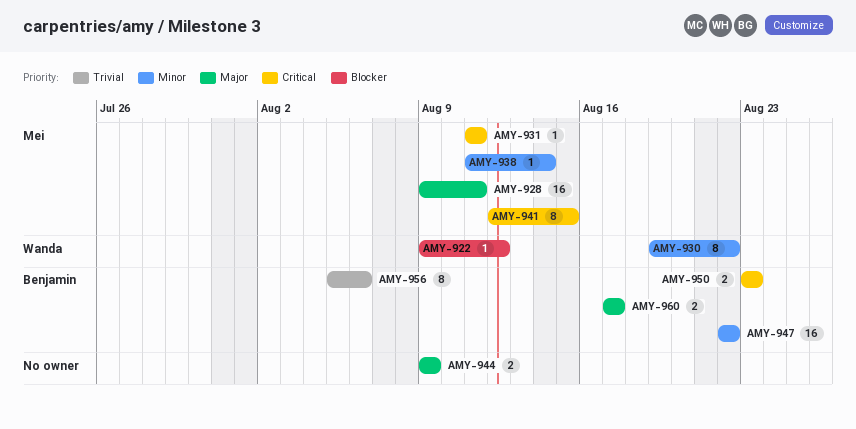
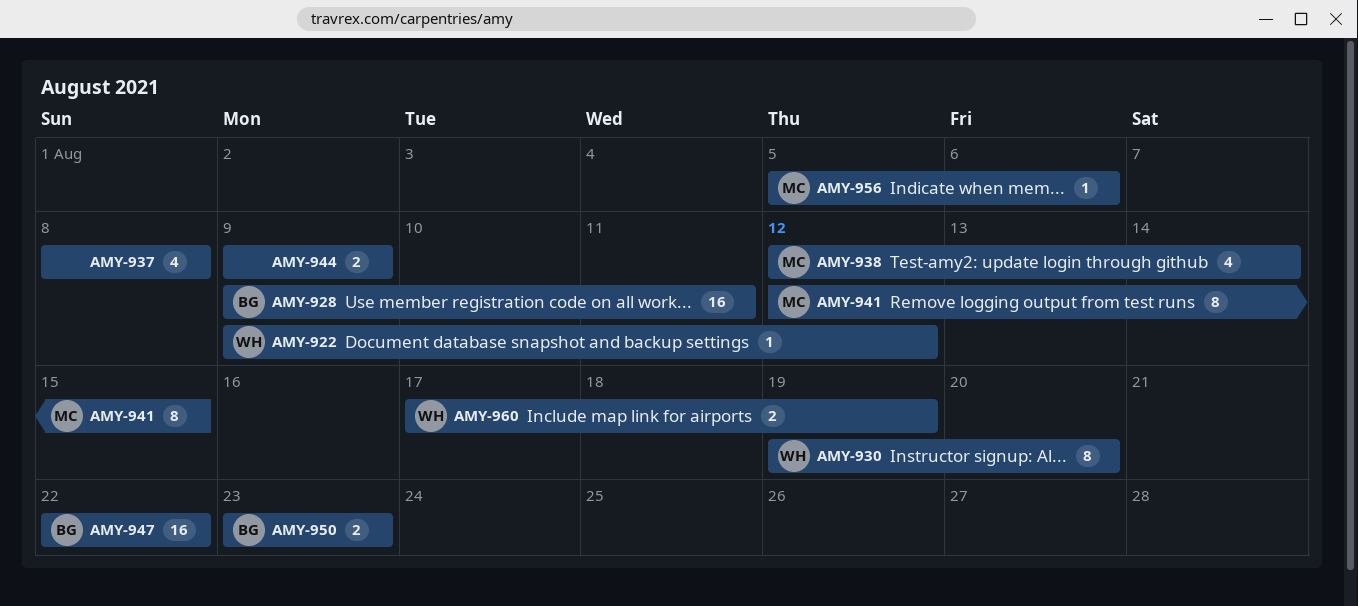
AMY-928, owner: Mei -> Benjamin
AMY-930, due: Aug 22 -> Aug 20
AMY-931: present -> none
AMY-937: none -> present
AMY-938, estimate: 1 -> 4
AMY-938, start: Aug 11 -> Aug 12
AMY-956, owner: Benjamin -> Mei
AMY-956, estimate: 8 -> 1
AMY-960, owner: Benjamin -> Wanda
AMY-960, due: Aug 17 -> Aug 19

